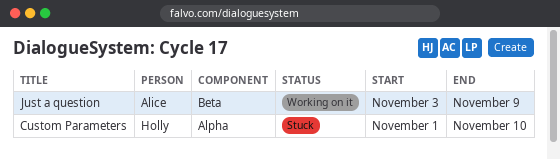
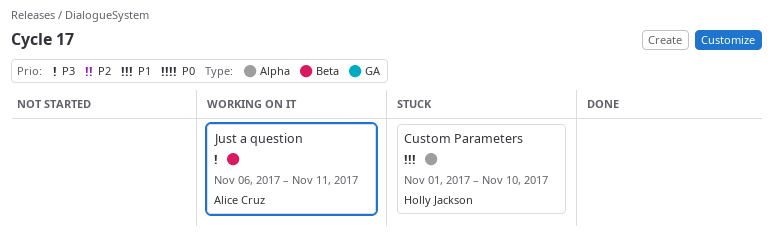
Just a question, start: Nov 3 -> Nov 6
Just a question, due: Nov 9 -> Nov 11

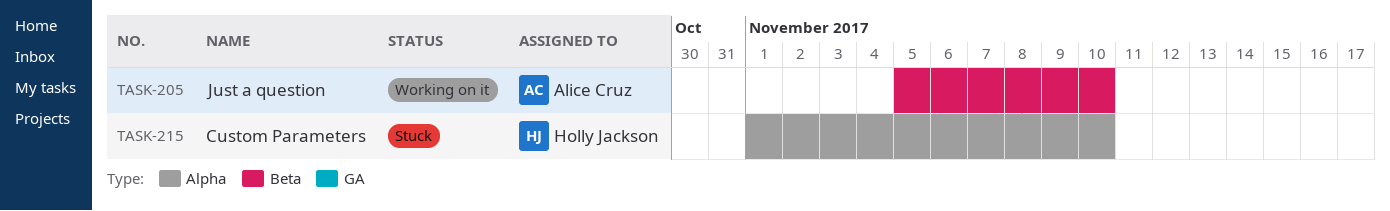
Just a question, start: Nov 6 -> Nov 5
Just a question, due: Nov 11 -> Nov 10

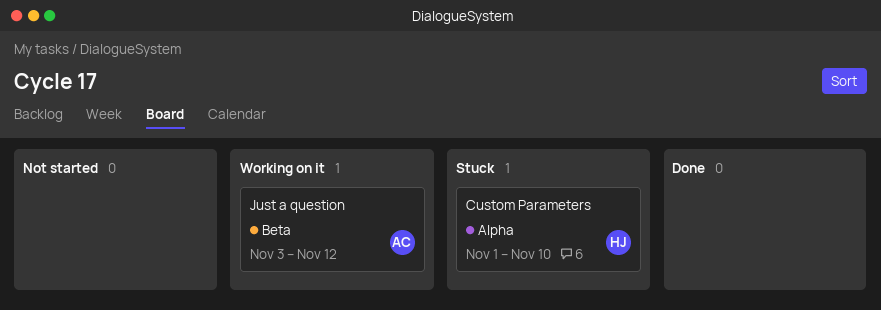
Just a question, start: Nov 5 -> Nov 3
Just a question, due: Nov 10 -> Nov 12

